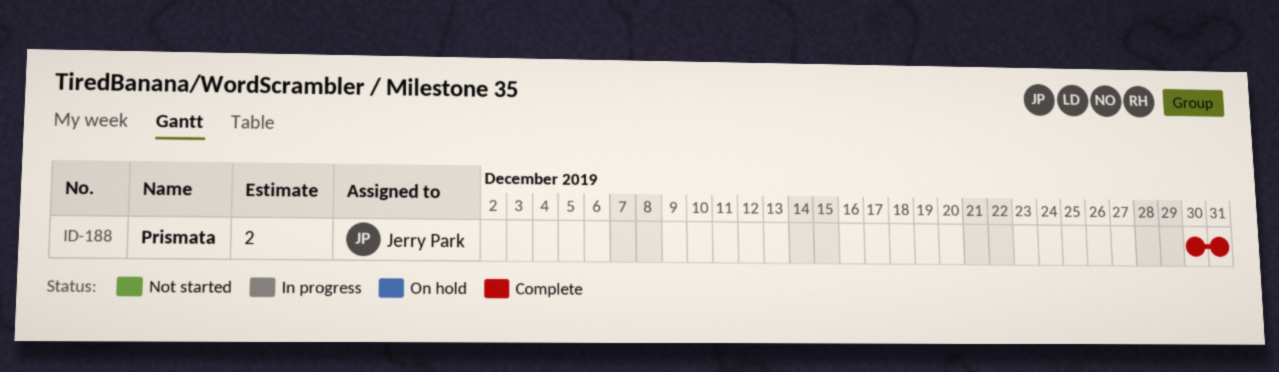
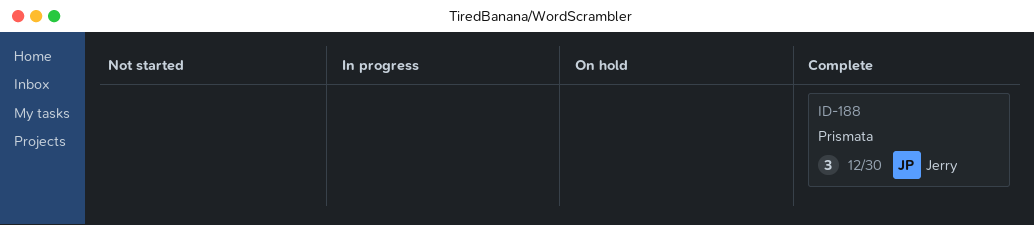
ID-188, estimate: 2 -> 3
ID-188, due: Dec 31 -> Dec 30

